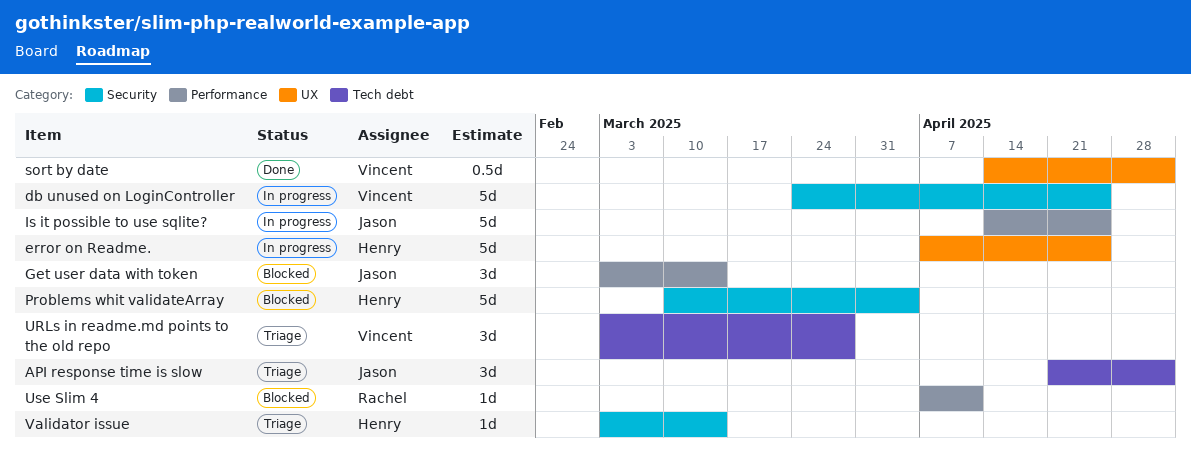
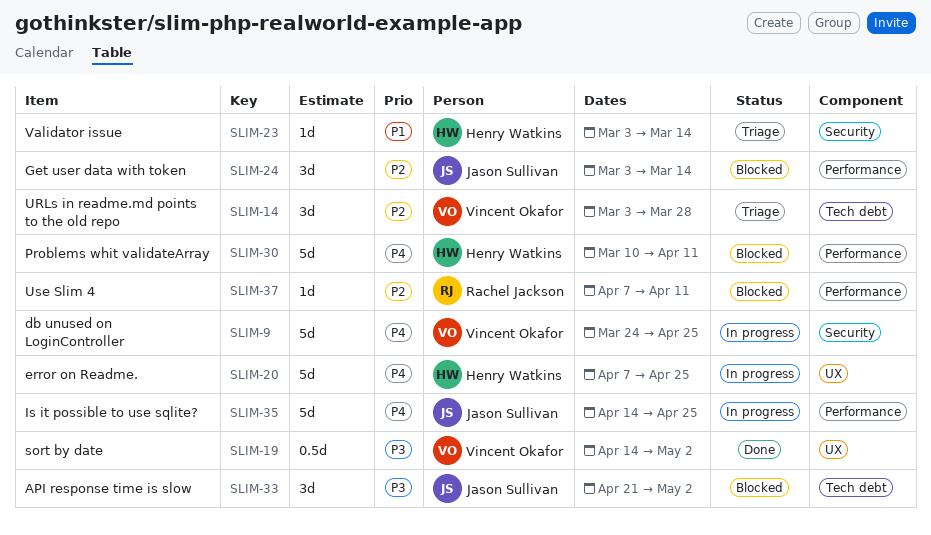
API response time is slow, status: Triage -> Blocked
Problems whit validateArray, label: Security -> Performance
Problems whit validateArray, due: Apr 4 -> Apr 11

